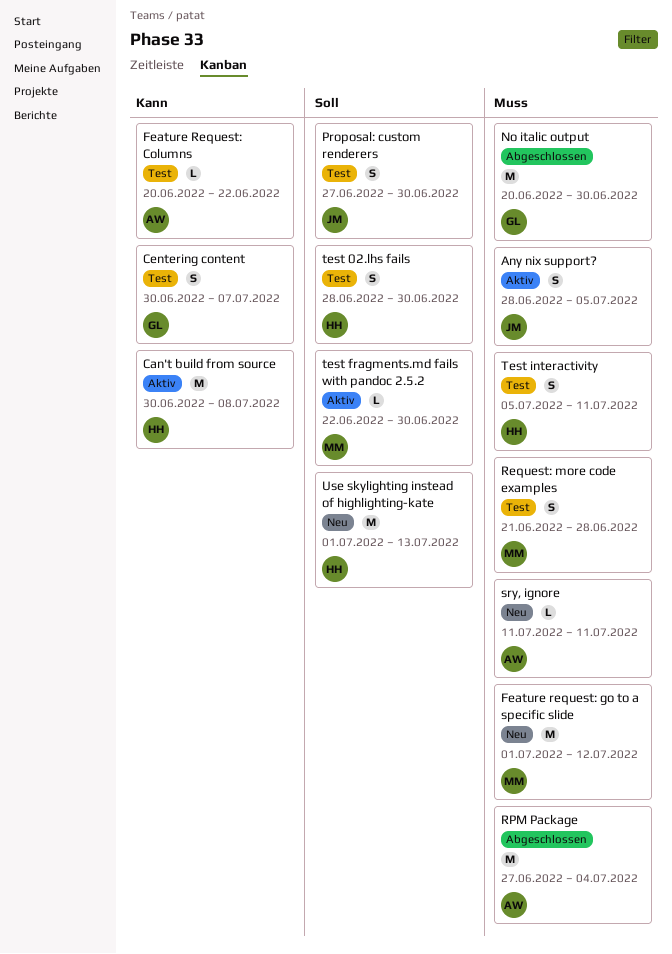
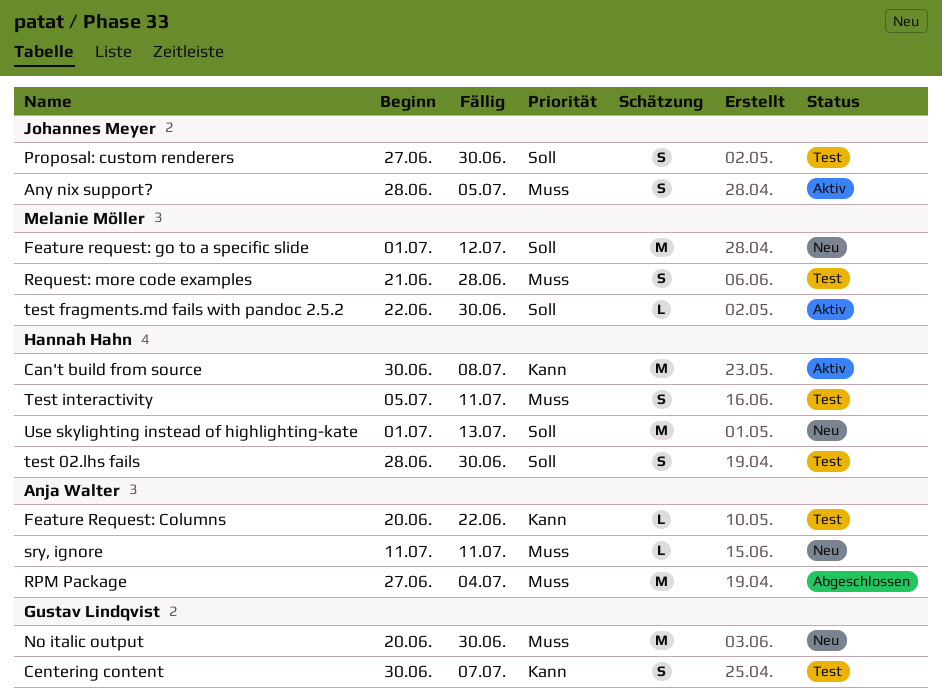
Feature request: go to a specific slide, priority: Muss -> Soll
No italic output, status: Abgeschlossen -> Neu

